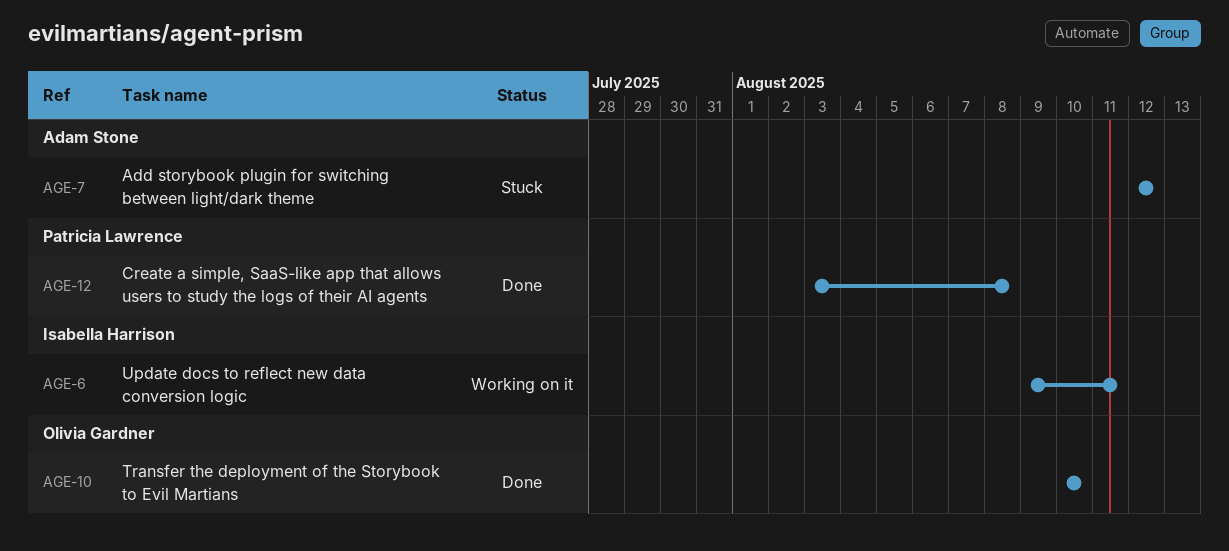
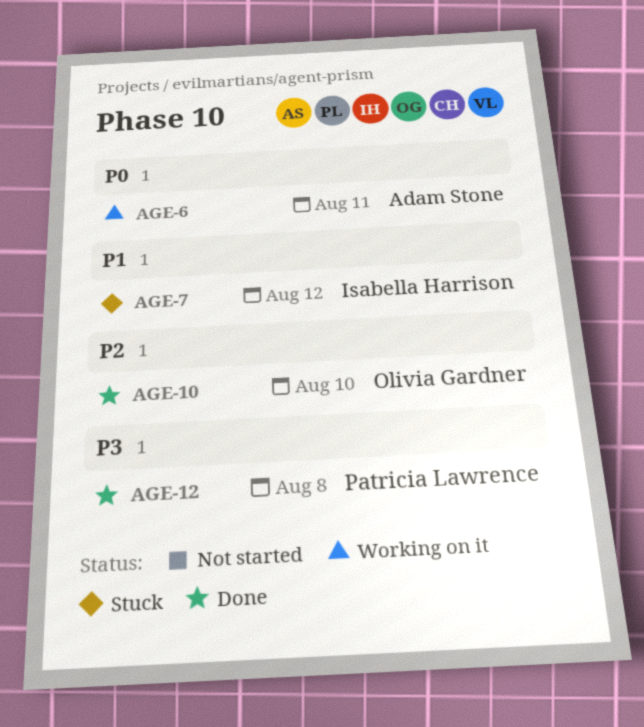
AGE-6, owner: Isabella Harrison -> Adam Stone
AGE-7, owner: Adam Stone -> Isabella Harrison

